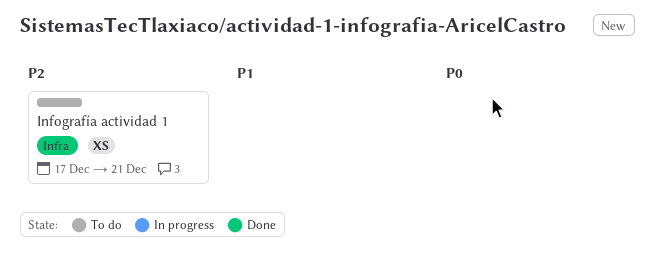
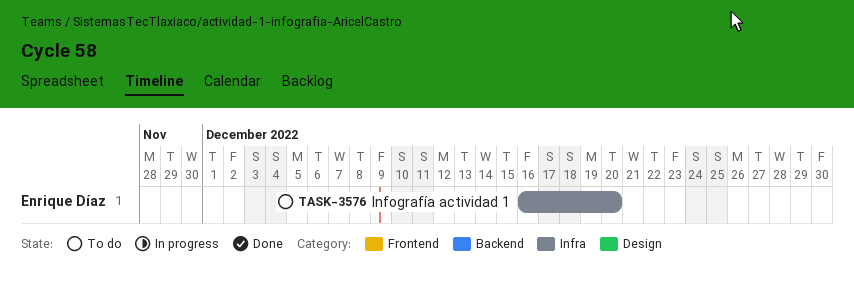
Infografía actividad 1, start: Dec 17 -> Dec 16
Infografía actividad 1, due: Dec 21 -> Dec 20

